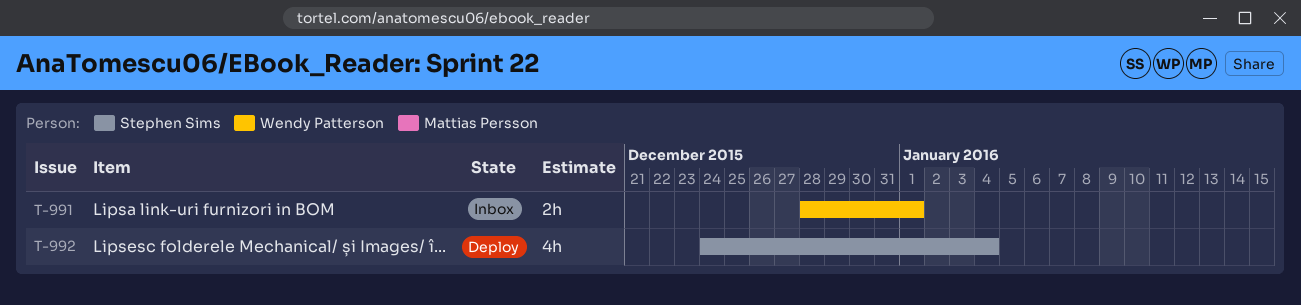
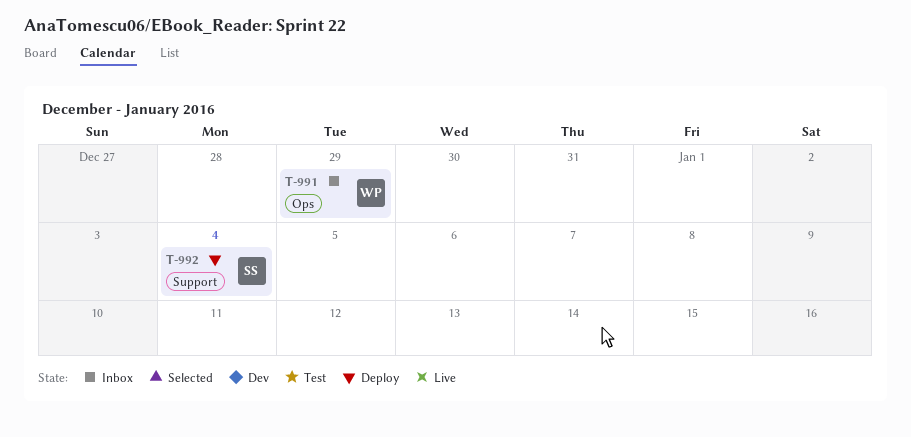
T-991, due: Jan 1 -> Dec 29

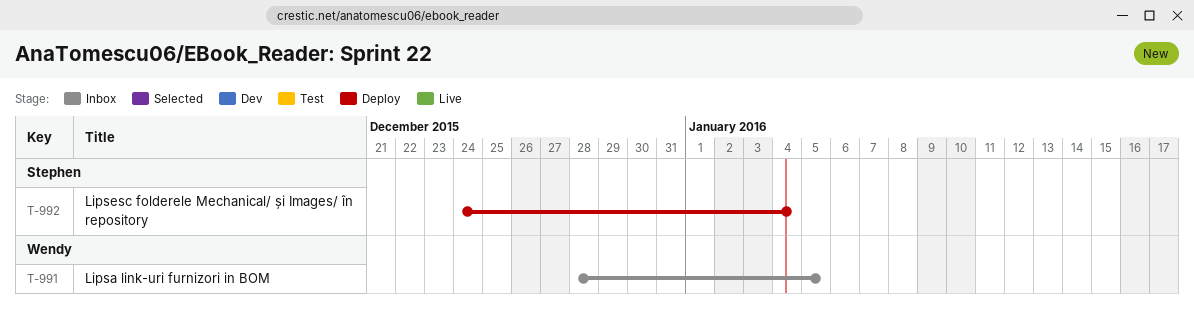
T-991, due: Dec 29 -> Jan 5

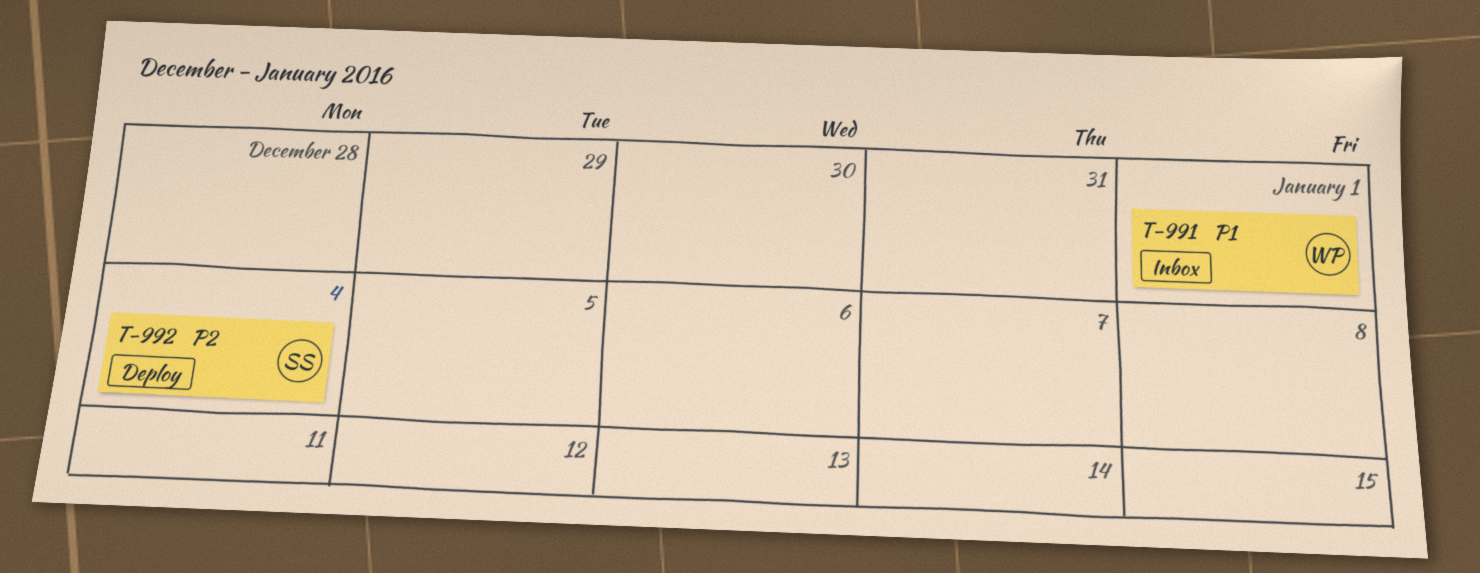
T-991, due: Jan 5 -> Jan 1

